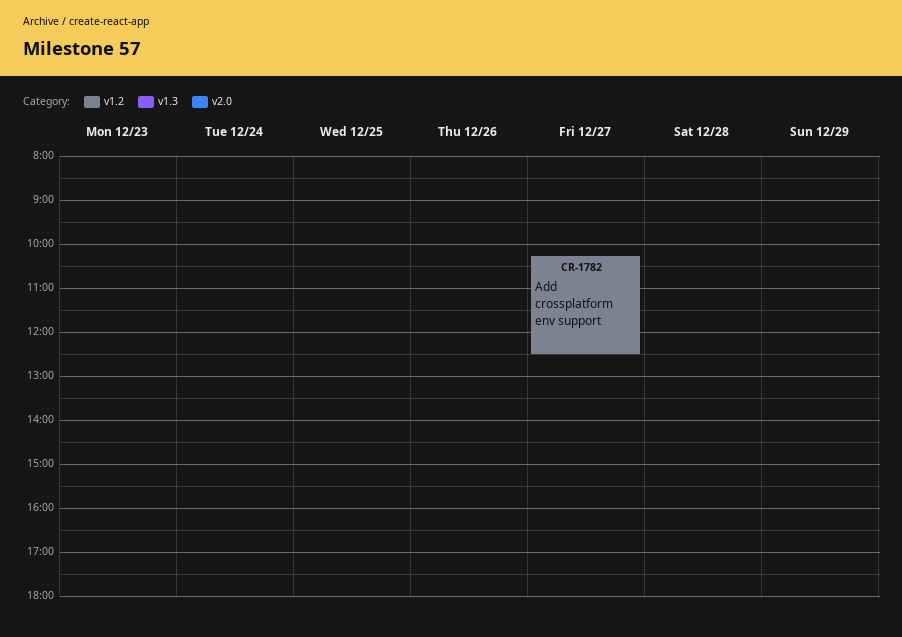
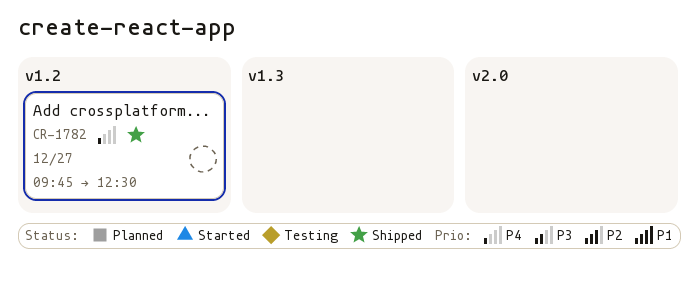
CR-1782, begins: 10:15 -> 09:45

